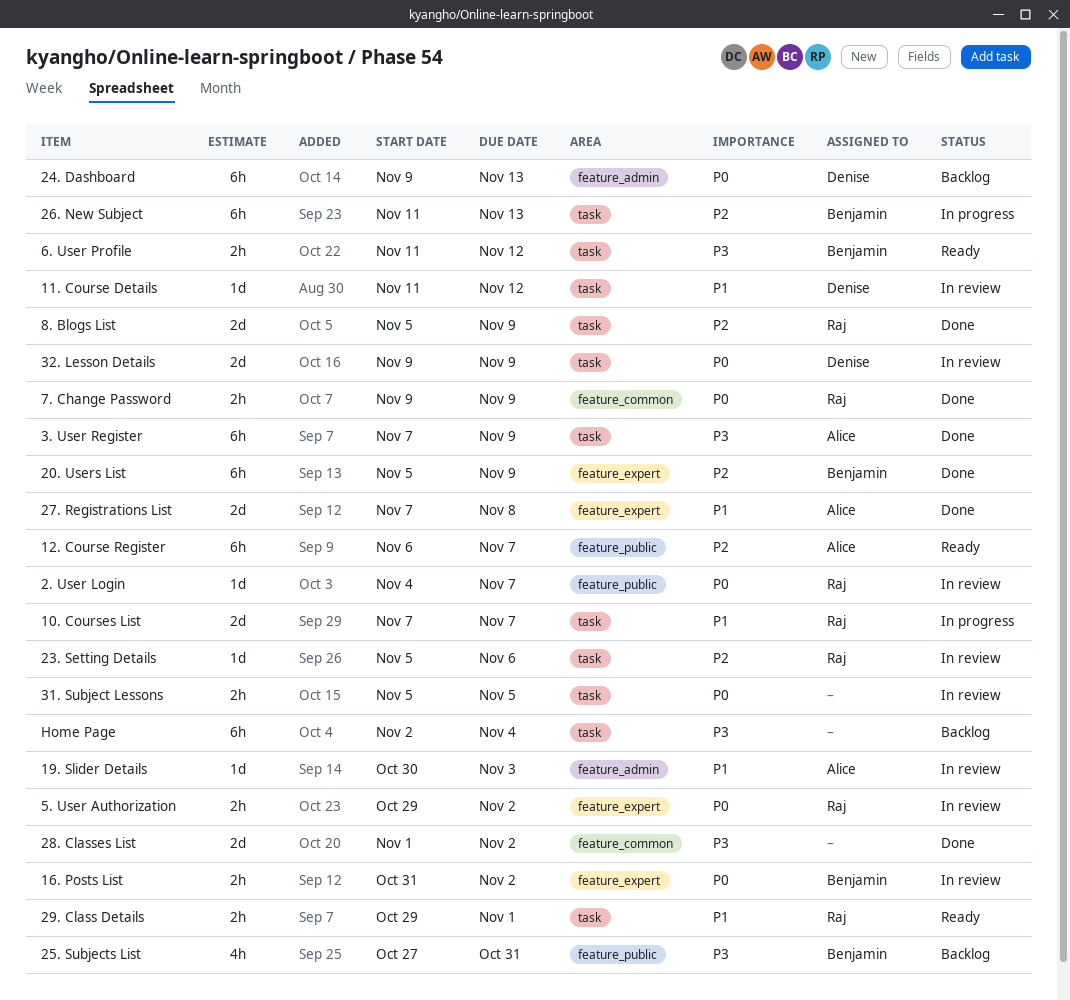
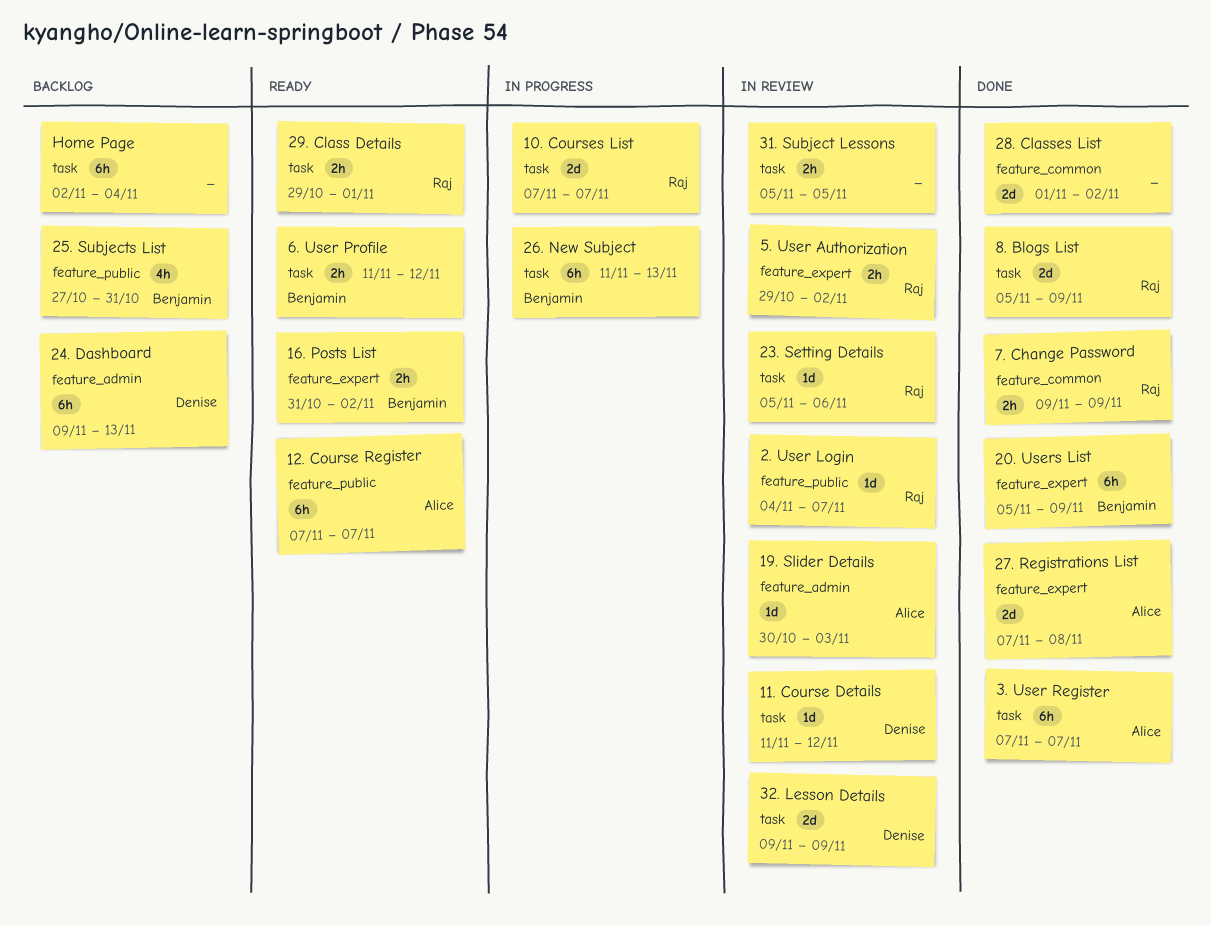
12. Course Register, start: Nov 6 -> Nov 7
16. Posts List, status: In review -> Ready
3. User Register, due: Nov 9 -> Nov 7

